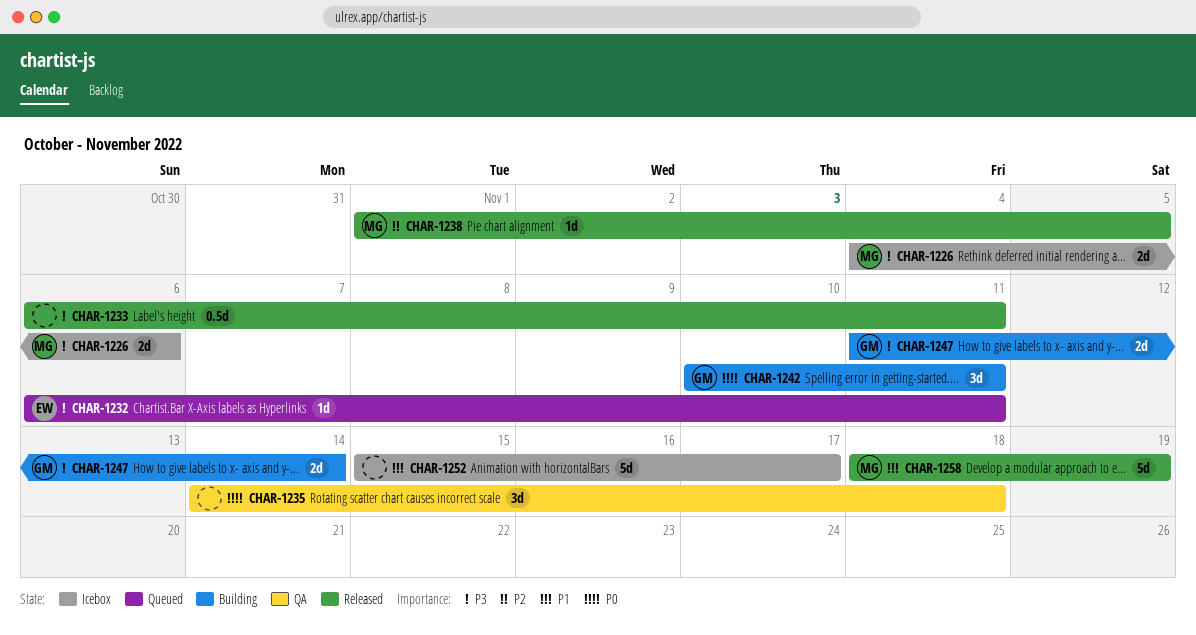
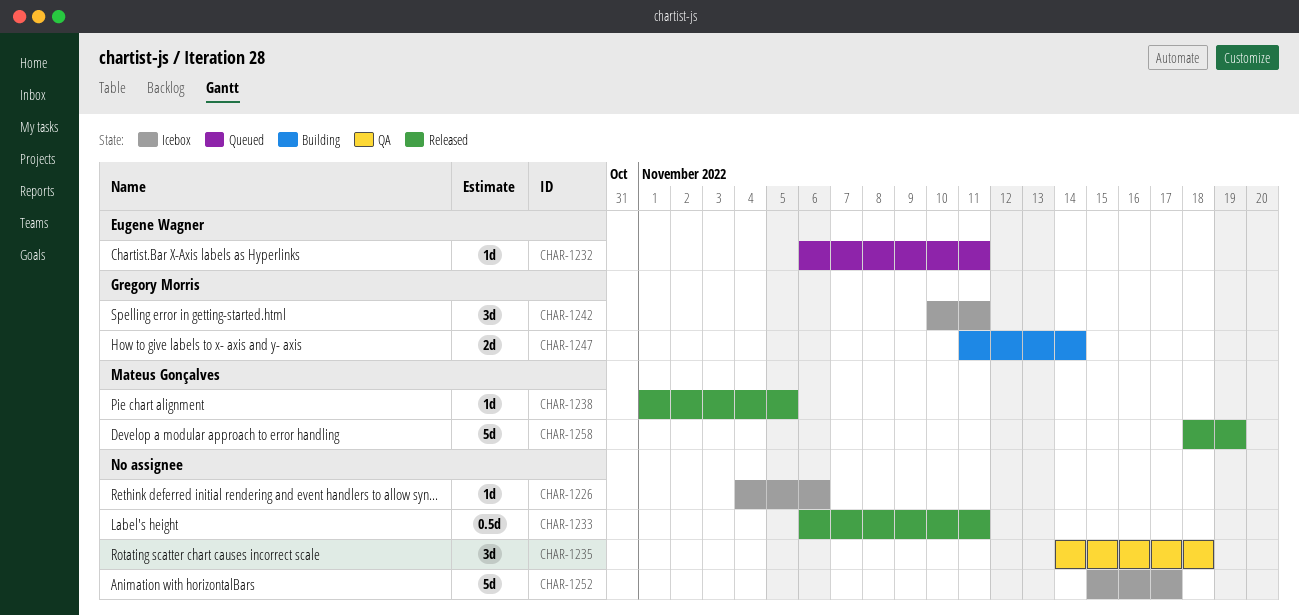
CHAR-1226, owner: Mateus Gonçalves -> none
CHAR-1226, estimate: 2d -> 1d
CHAR-1242, status: Building -> Icebox

